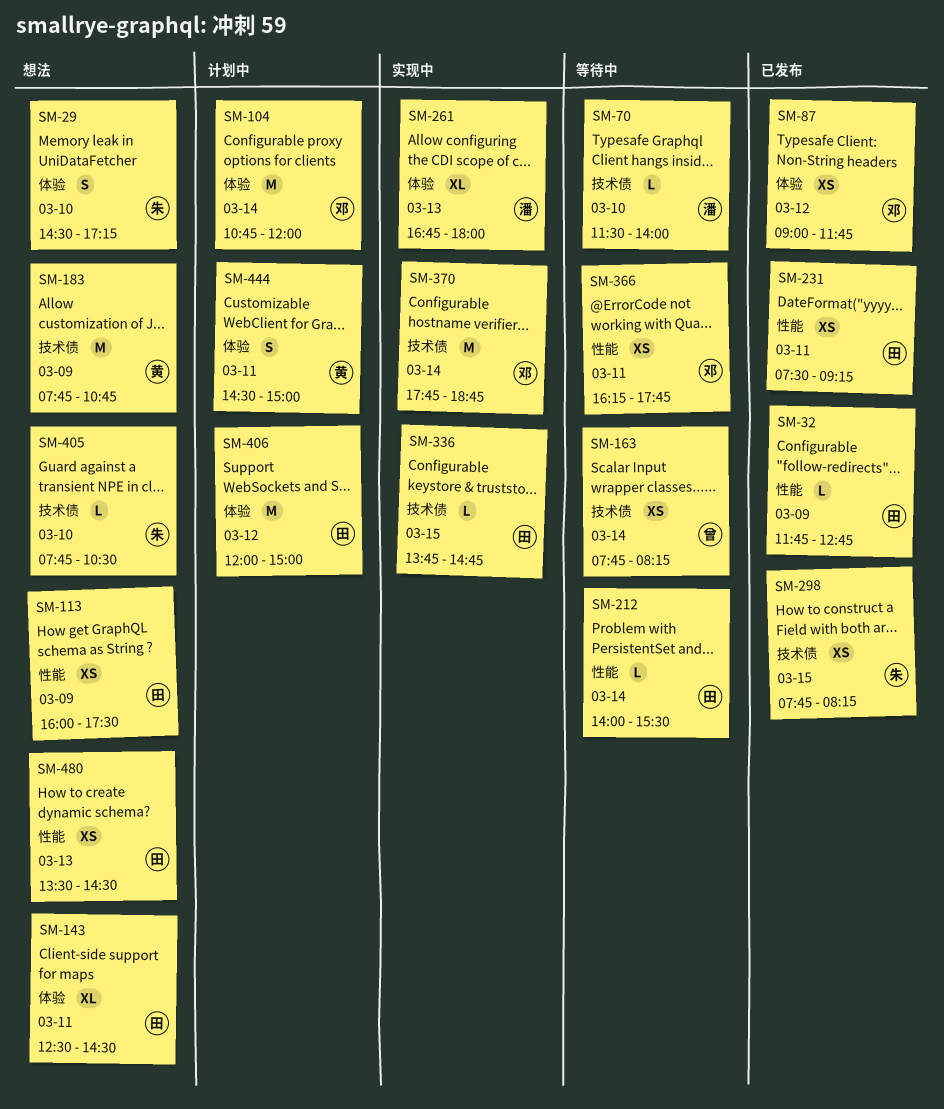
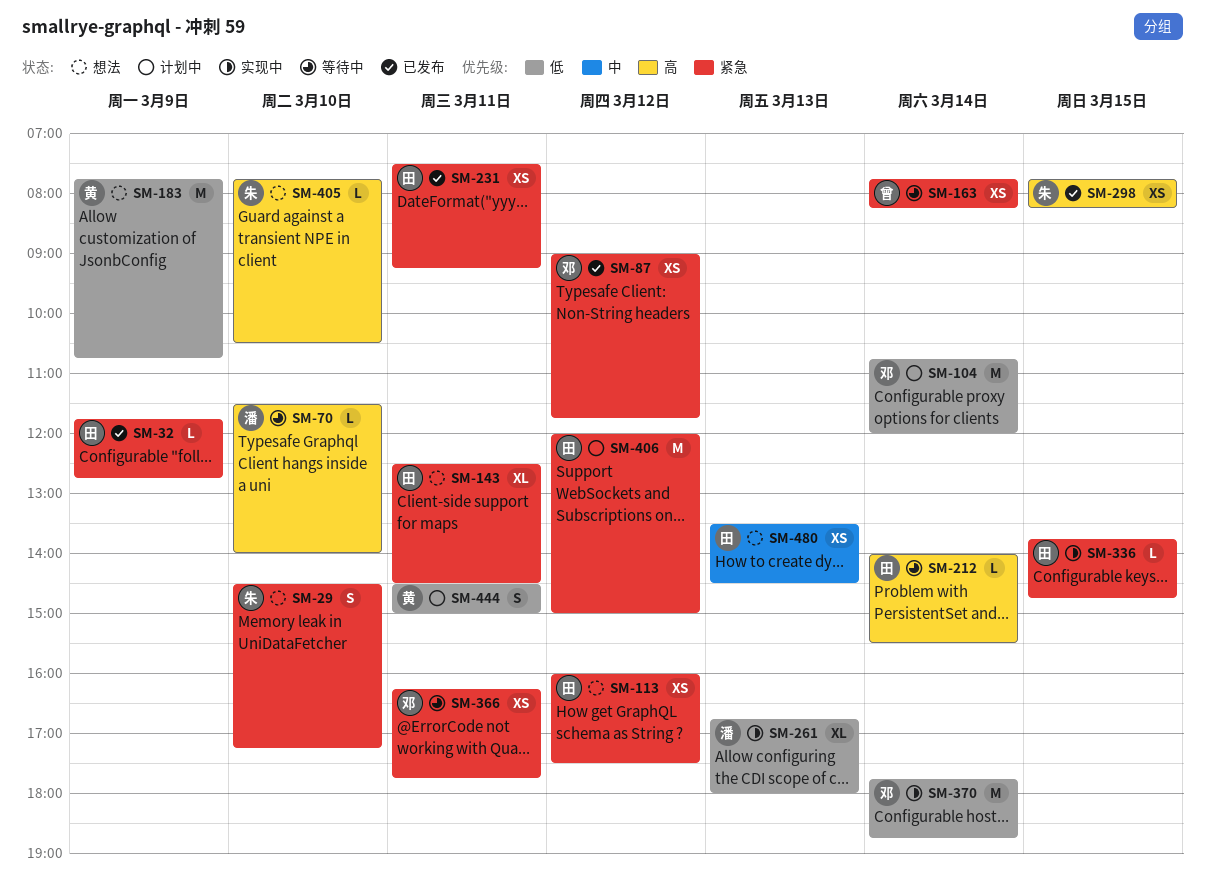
SM-113, day: Mar 9 -> Mar 12

